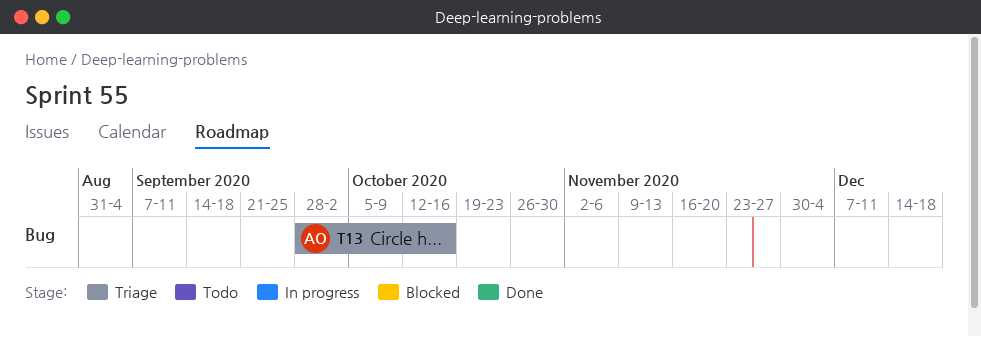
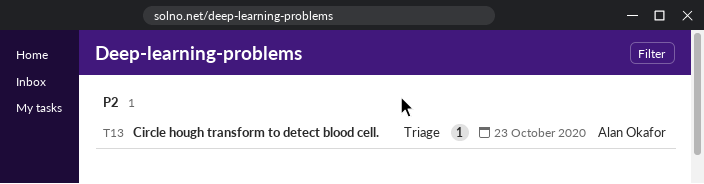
T13, due: Oct 16 -> Oct 23

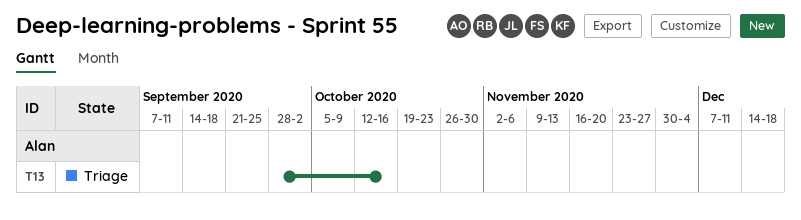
T13, due: Oct 23 -> Oct 16

